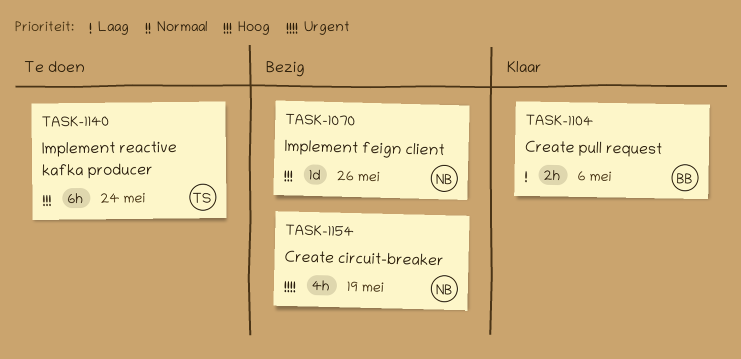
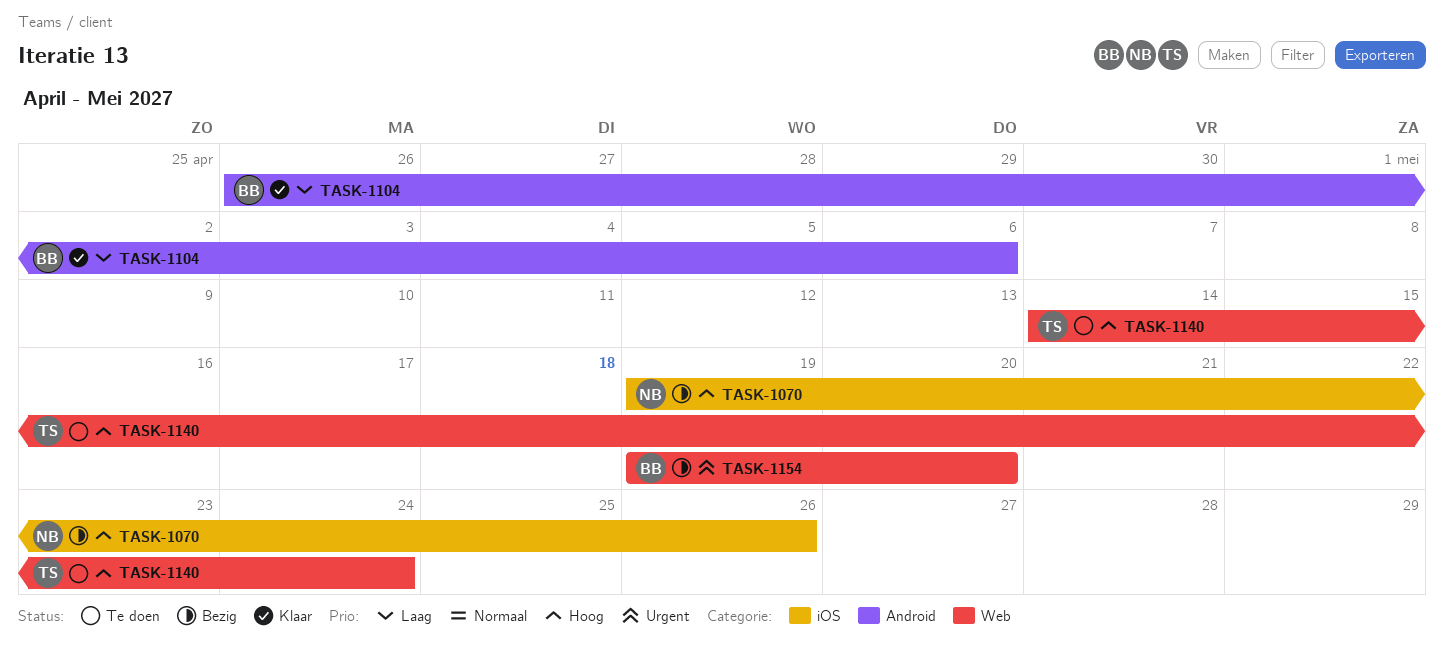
TASK-1154, owner: NB -> BB
TASK-1154, due: May 19 -> May 20

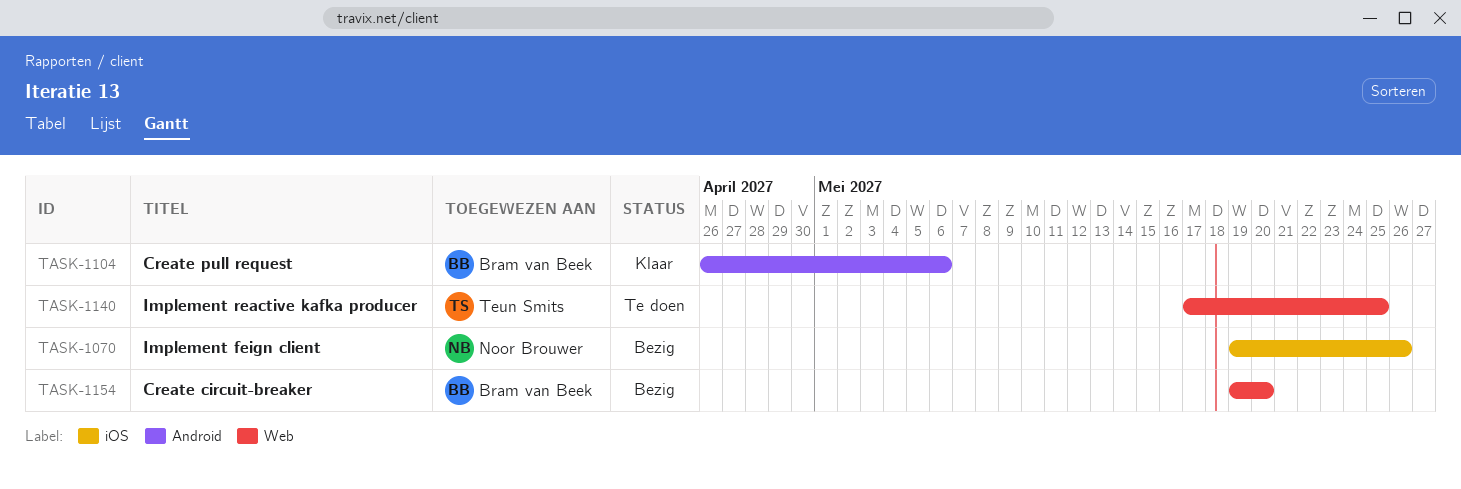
TASK-1140, start: May 14 -> May 17
TASK-1140, due: May 24 -> May 25

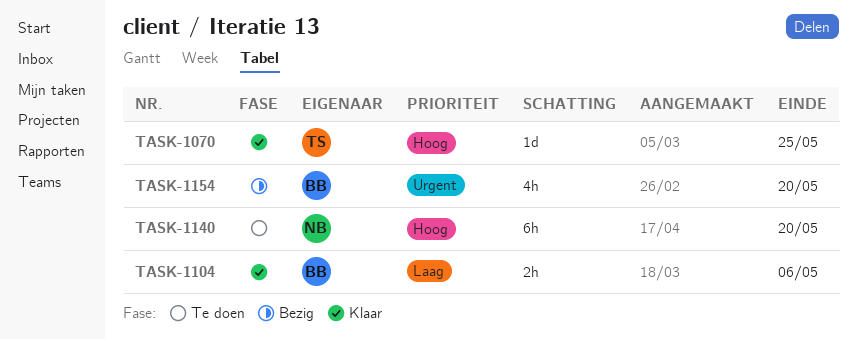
TASK-1070, status: Bezig -> Klaar
TASK-1070, owner: Noor Brouwer -> Teun Smits
TASK-1070, due: May 26 -> May 25
TASK-1140, owner: Teun Smits -> Noor Brouwer
TASK-1140, due: May 25 -> May 20

